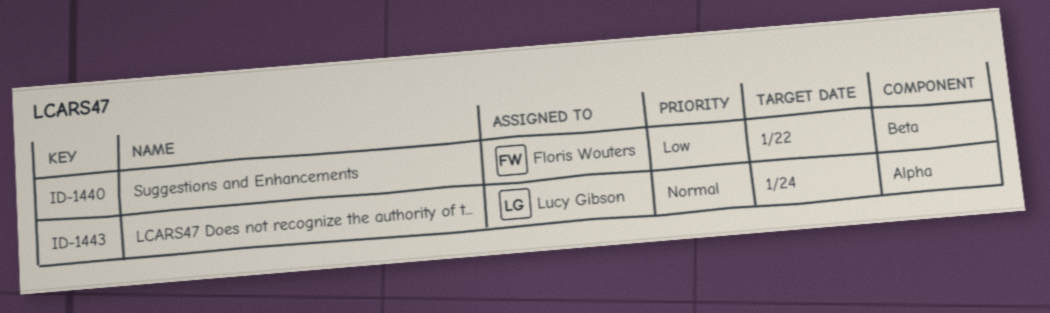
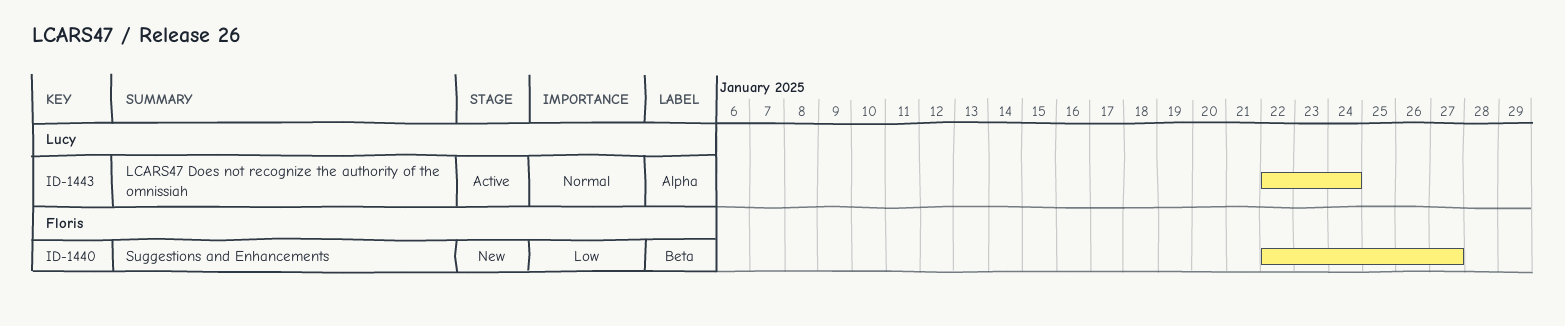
ID-1440, due: Jan 22 -> Jan 27

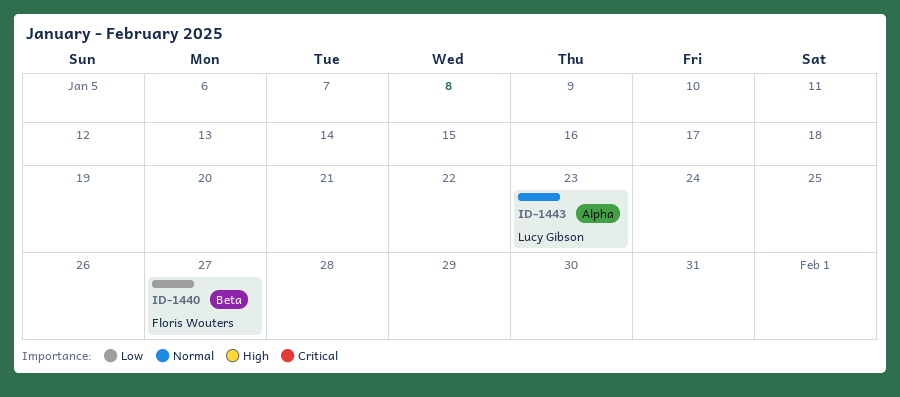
ID-1443, due: Jan 24 -> Jan 23

